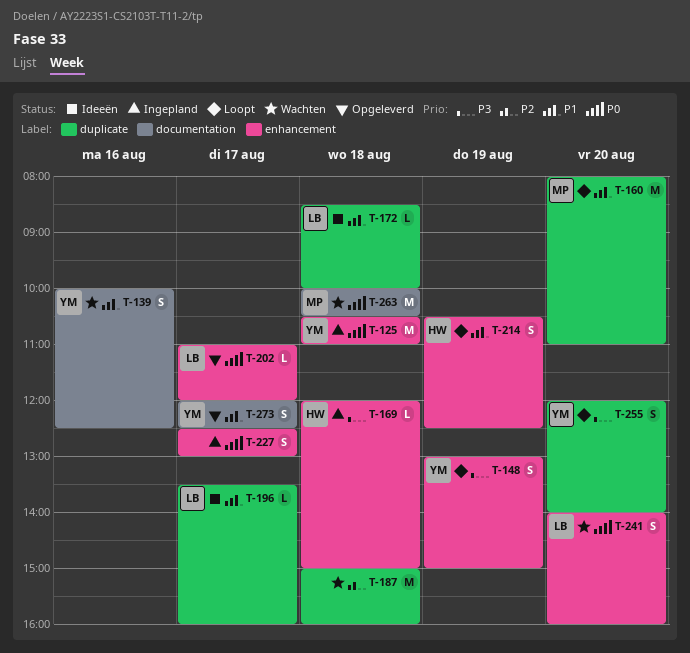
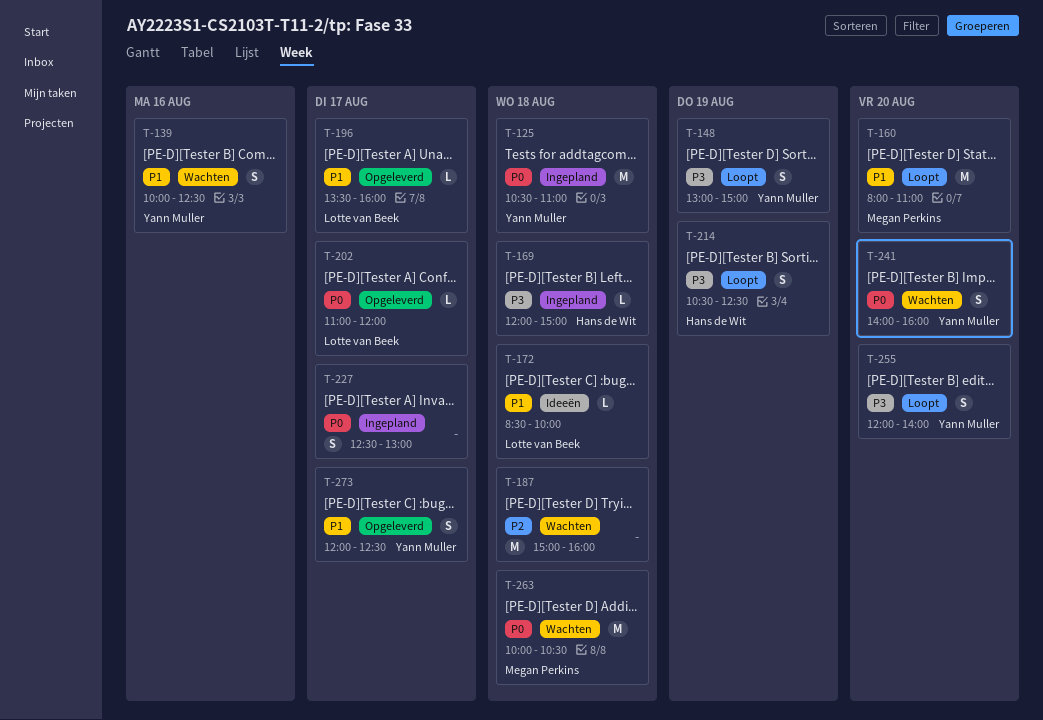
T-196, status: Ideeën -> Opgeleverd
T-214, priority: P1 -> P3
T-241, owner: Lotte van Beek -> Yann Muller

